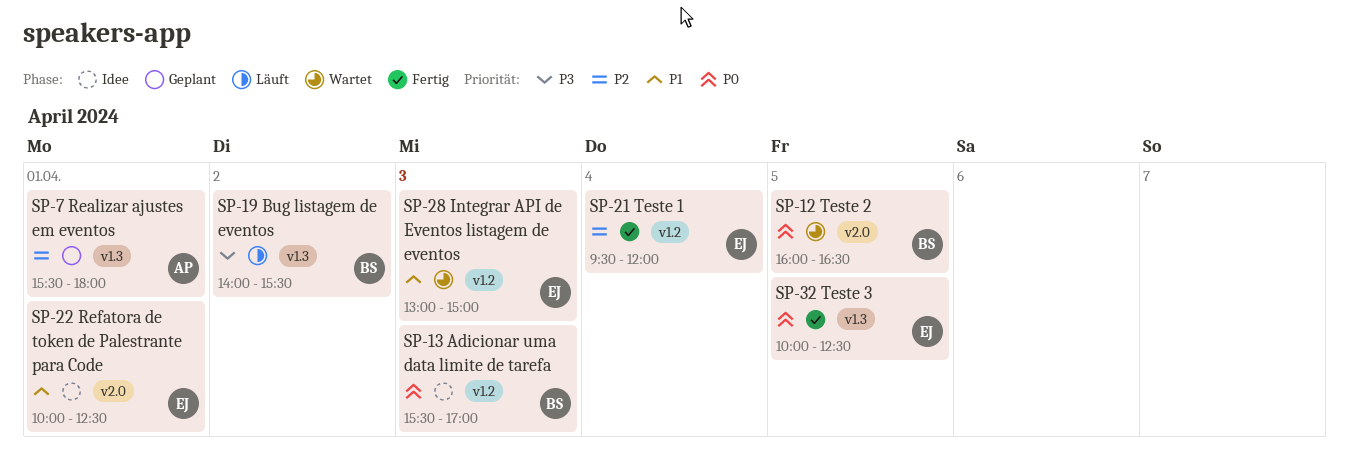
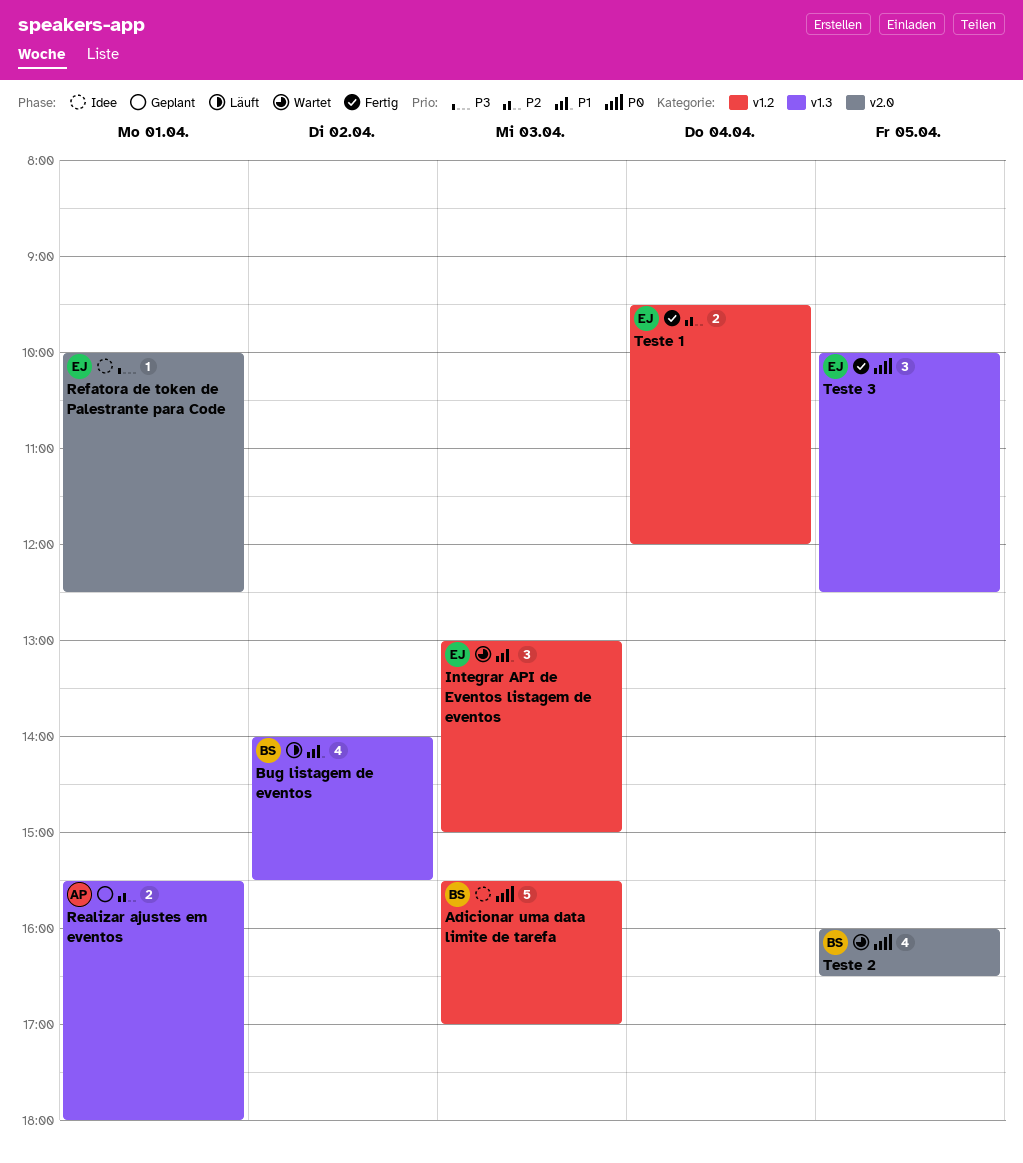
Bug listagem de eventos, priority: P3 -> P1
Refatora de token de Palestrante para Code, priority: P1 -> P3

